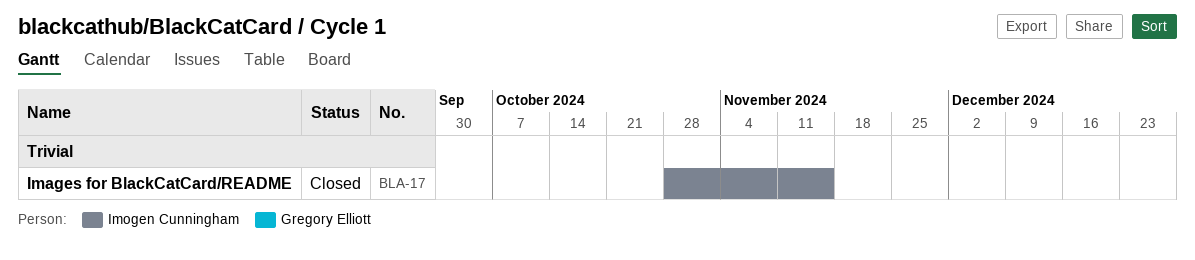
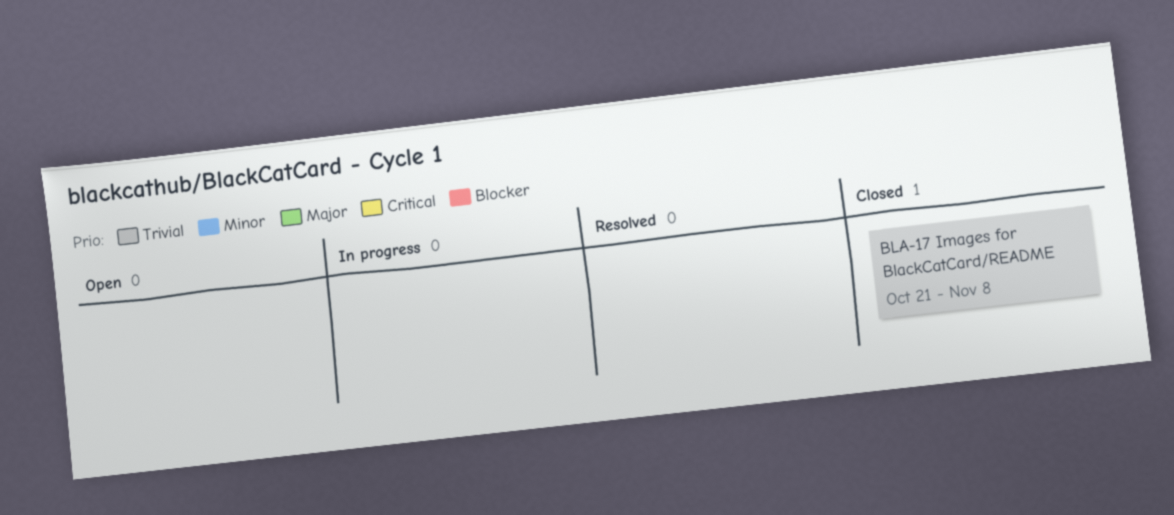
BLA-17, start: Oct 28 -> Oct 21
BLA-17, due: Nov 15 -> Nov 8

